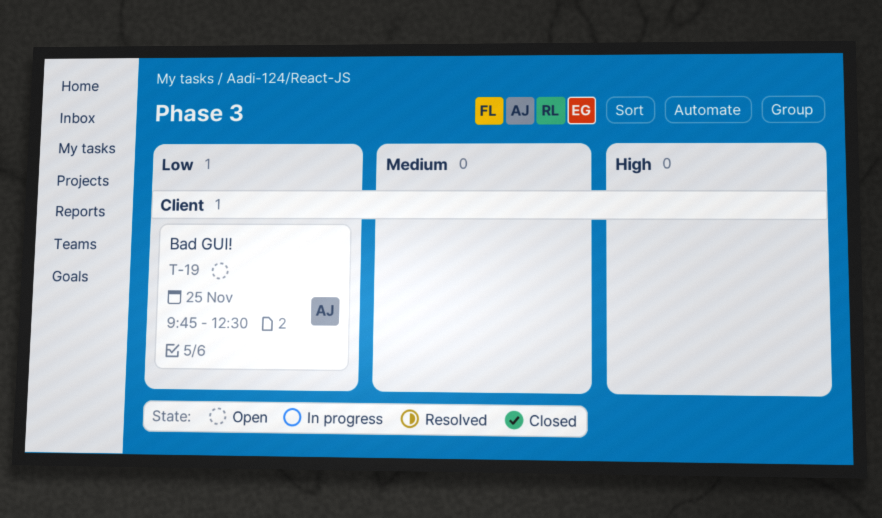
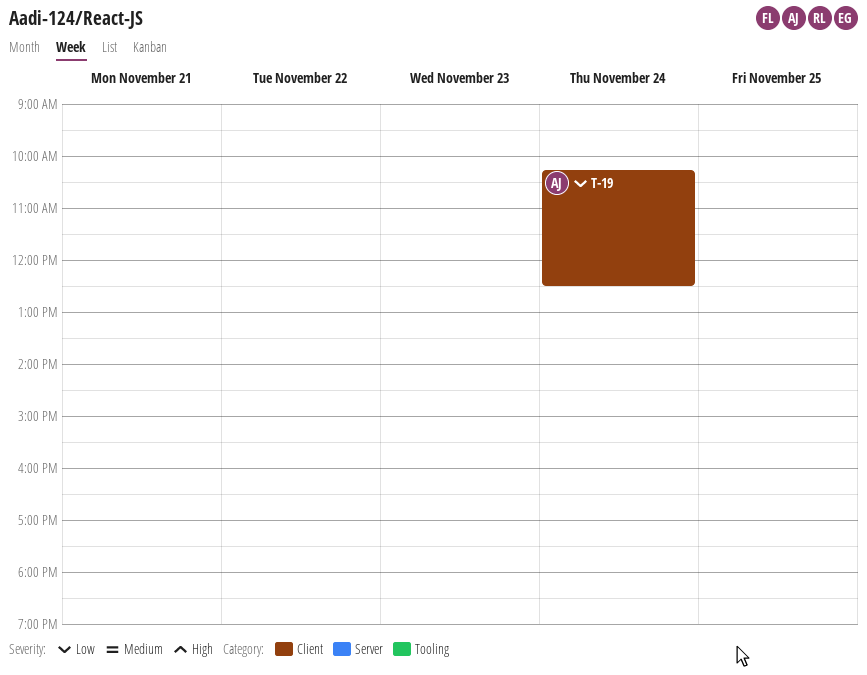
T-19, day: Nov 25 -> Nov 24
T-19, begins: 09:45 -> 10:15

